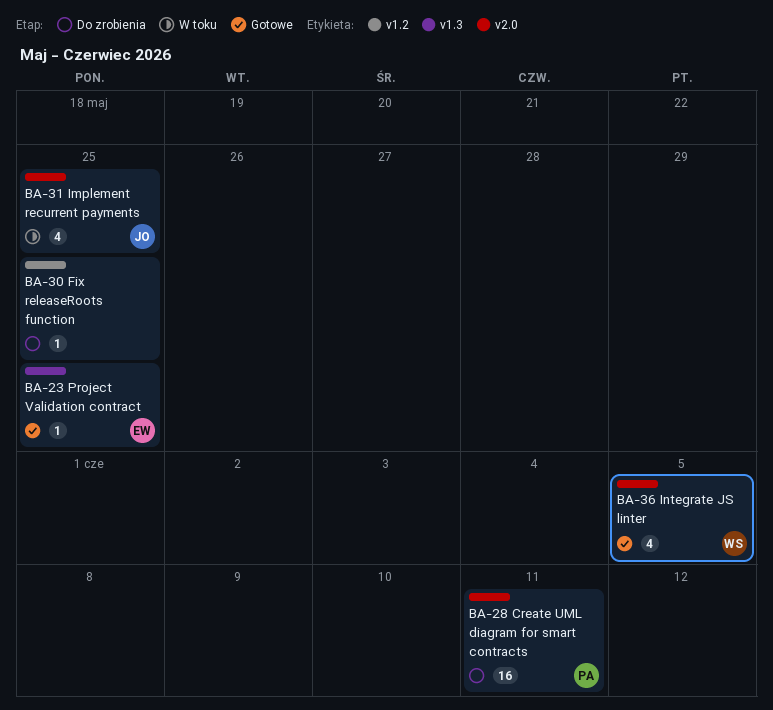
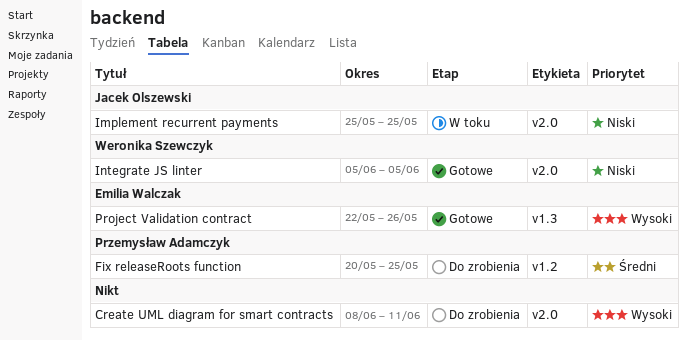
Create UML diagram for smart contracts, owner: Przemysław Adamczyk -> none
Fix releaseRoots function, owner: none -> Przemysław Adamczyk
Project Validation contract, due: May 25 -> May 26

